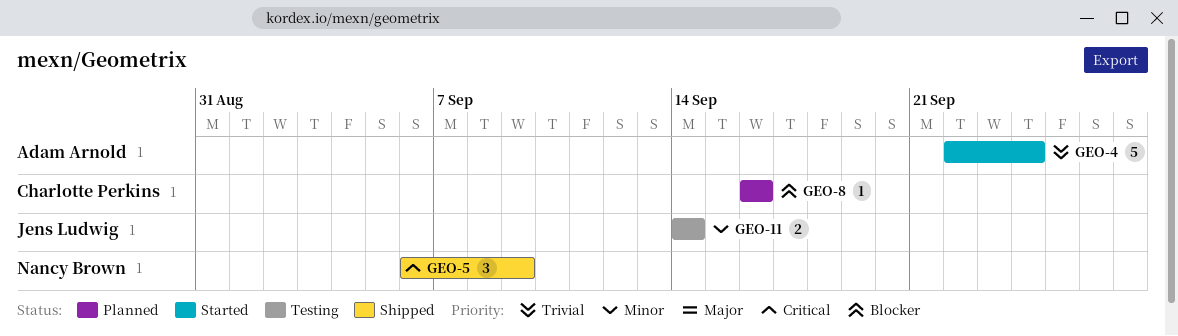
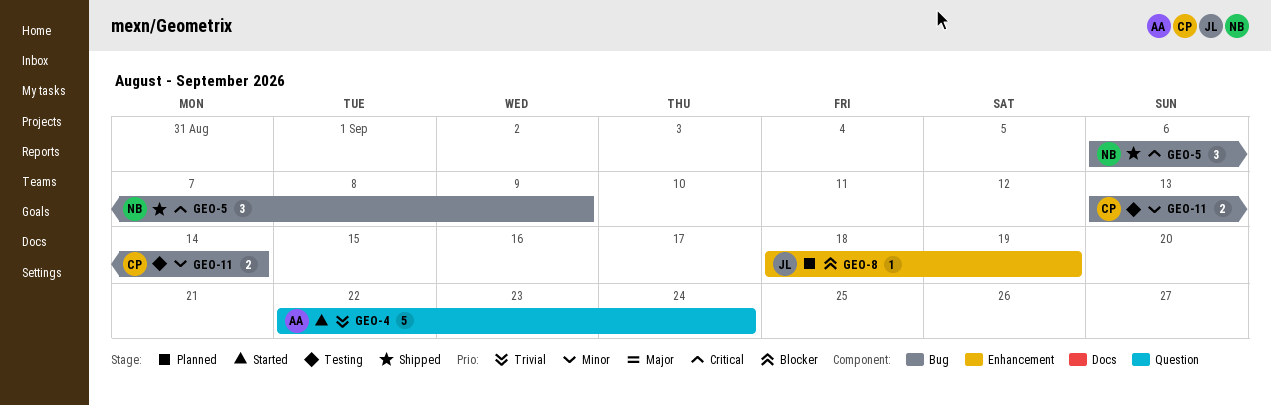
GEO-8, owner: Charlotte Perkins -> Jens Ludwig
GEO-8, start: Sep 16 -> Sep 18
GEO-8, due: Sep 16 -> Sep 19
GEO-11, owner: Jens Ludwig -> Charlotte Perkins
GEO-11, start: Sep 14 -> Sep 13

